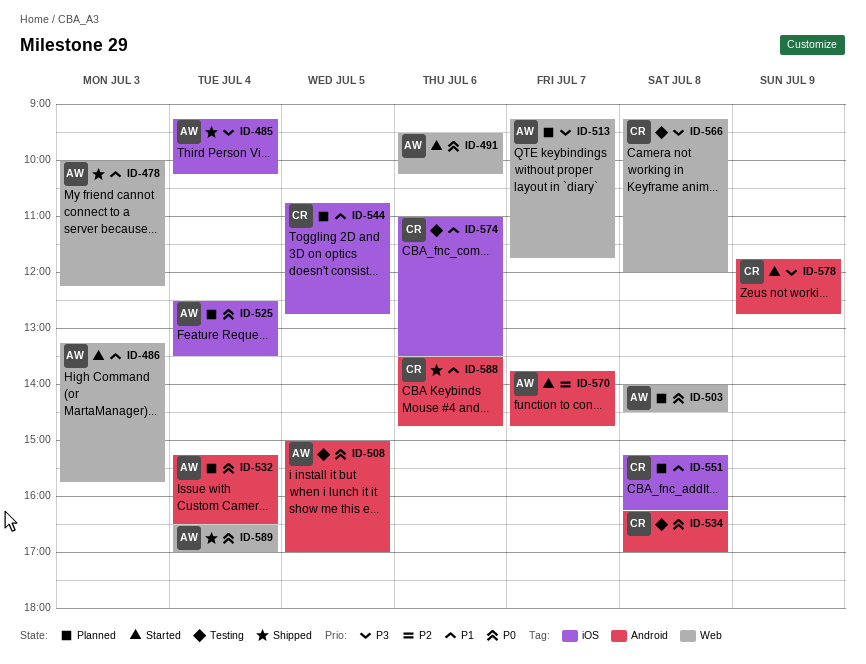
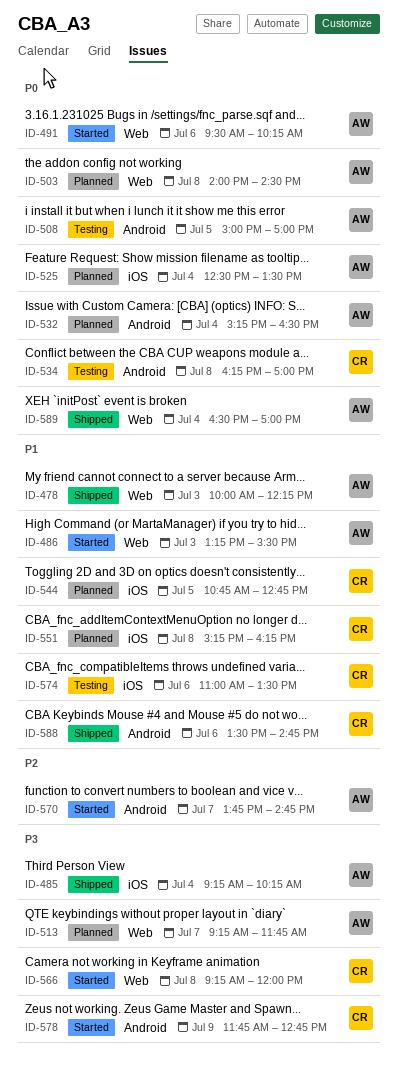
ID-486, ends: 15:45 -> 15:30
ID-566, status: Testing -> Started

